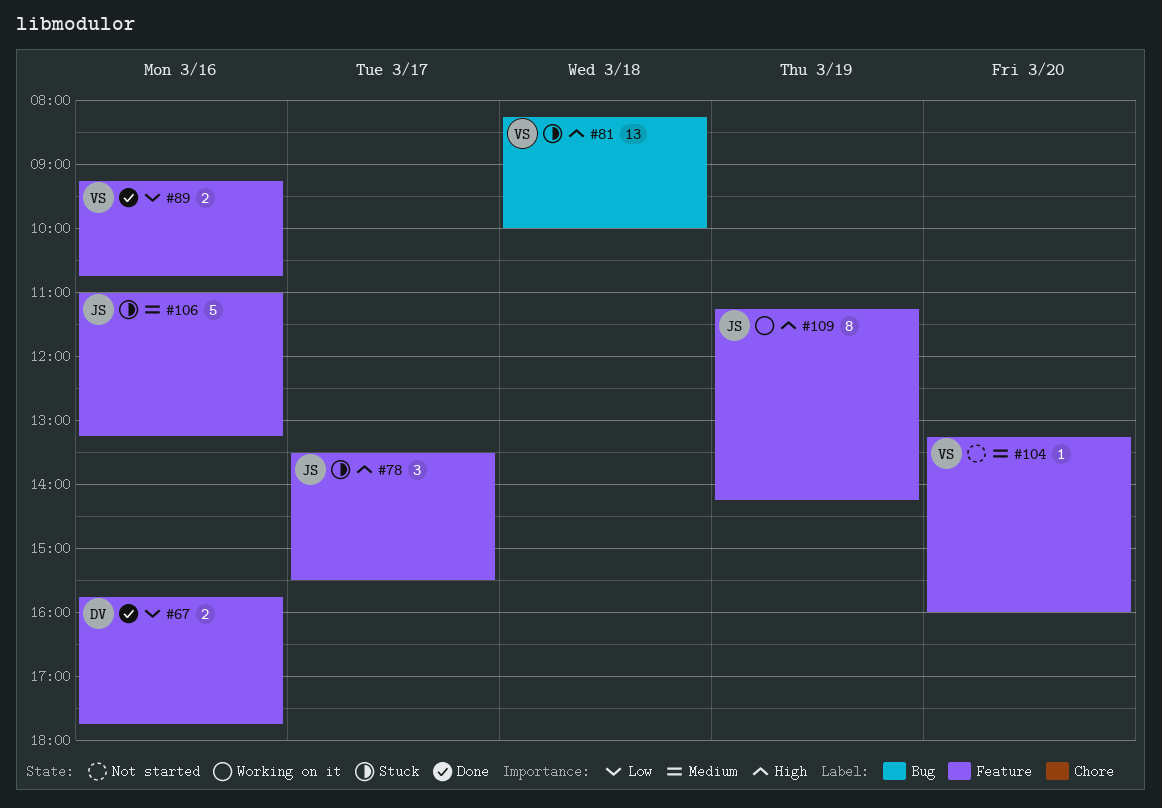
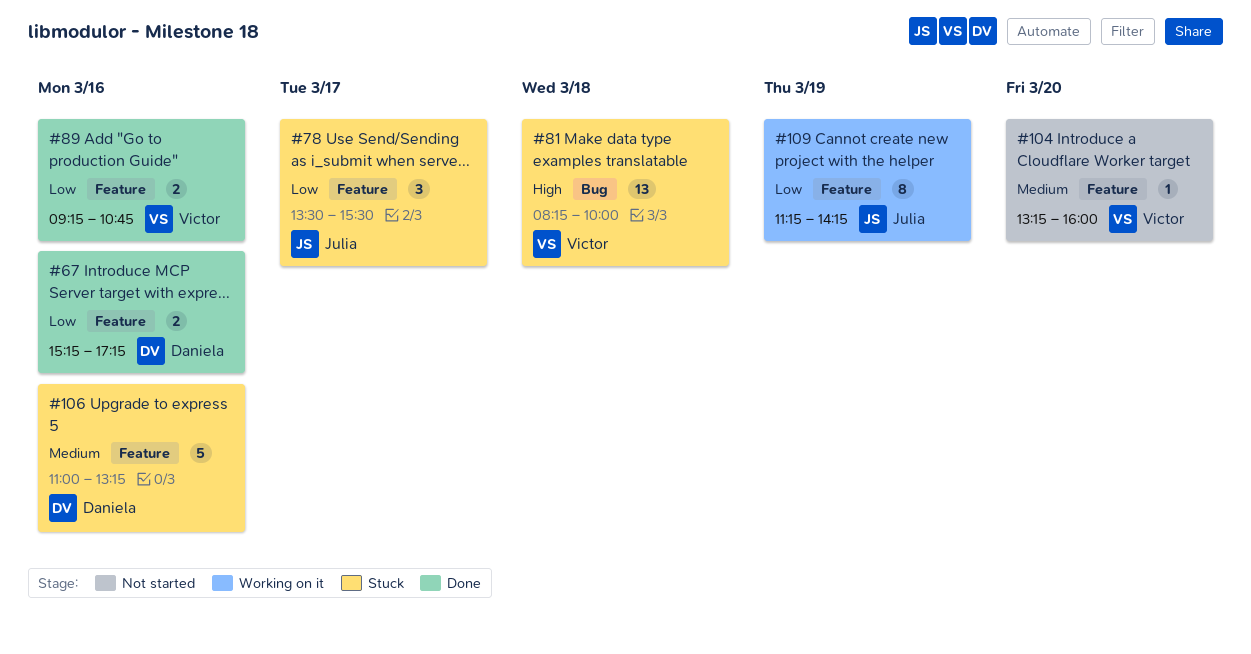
#67, begins: 15:45 -> 15:15
#67, ends: 17:45 -> 17:15
#78, priority: High -> Low
#106, owner: Julia -> Daniela
#109, priority: High -> Low

